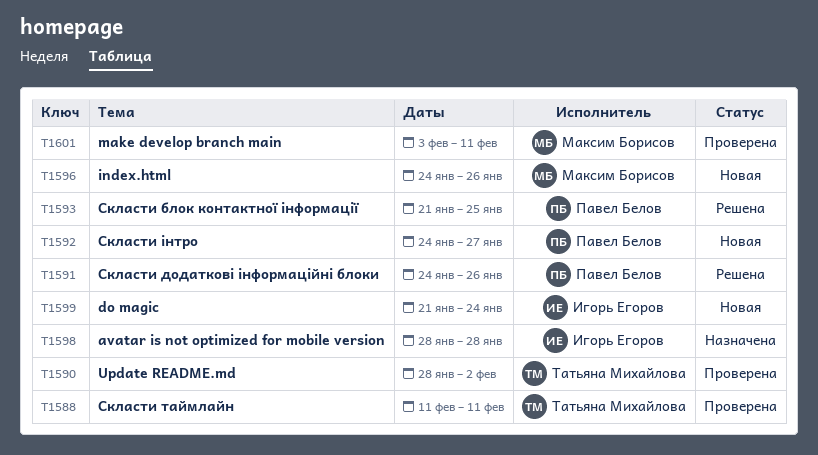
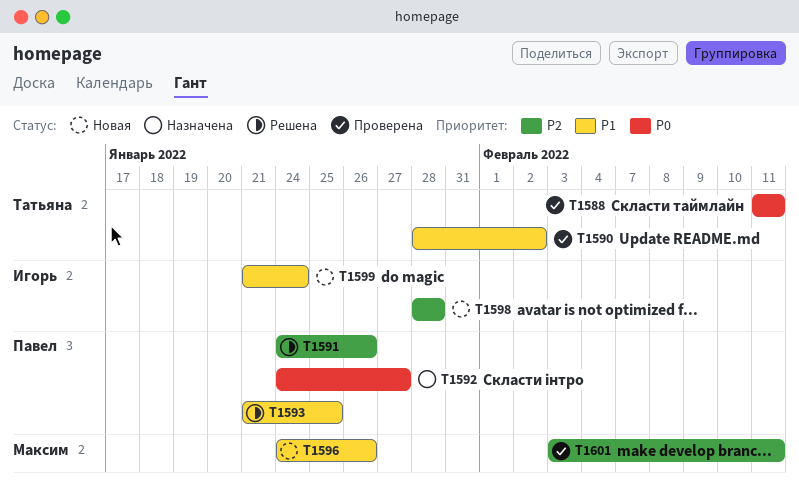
T1592, status: Новая -> Назначена
T1598, status: Назначена -> Новая

